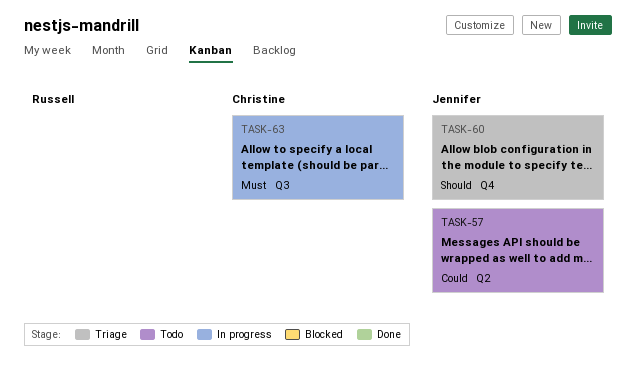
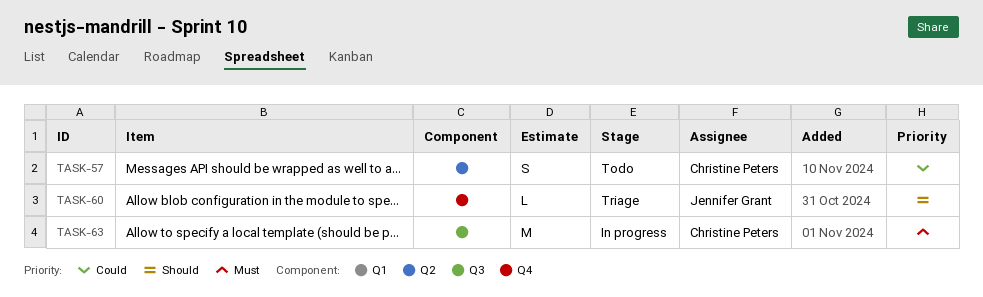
TASK-57, owner: Jennifer Grant -> Christine Peters

